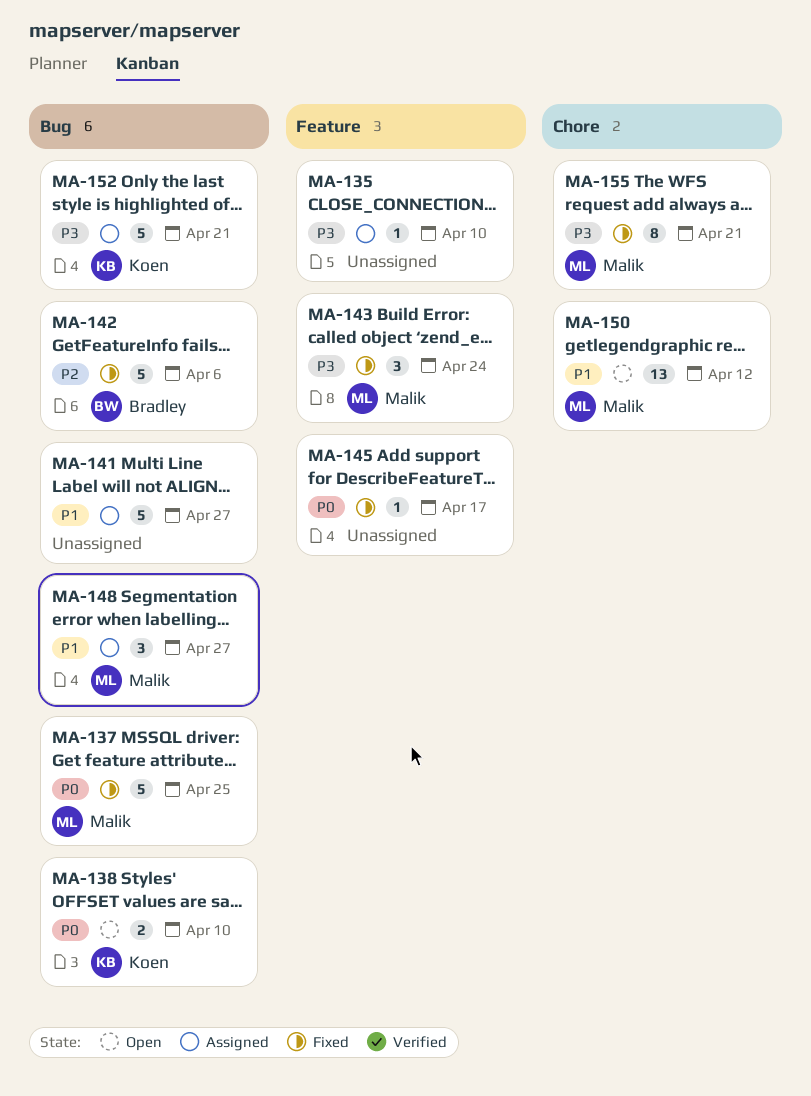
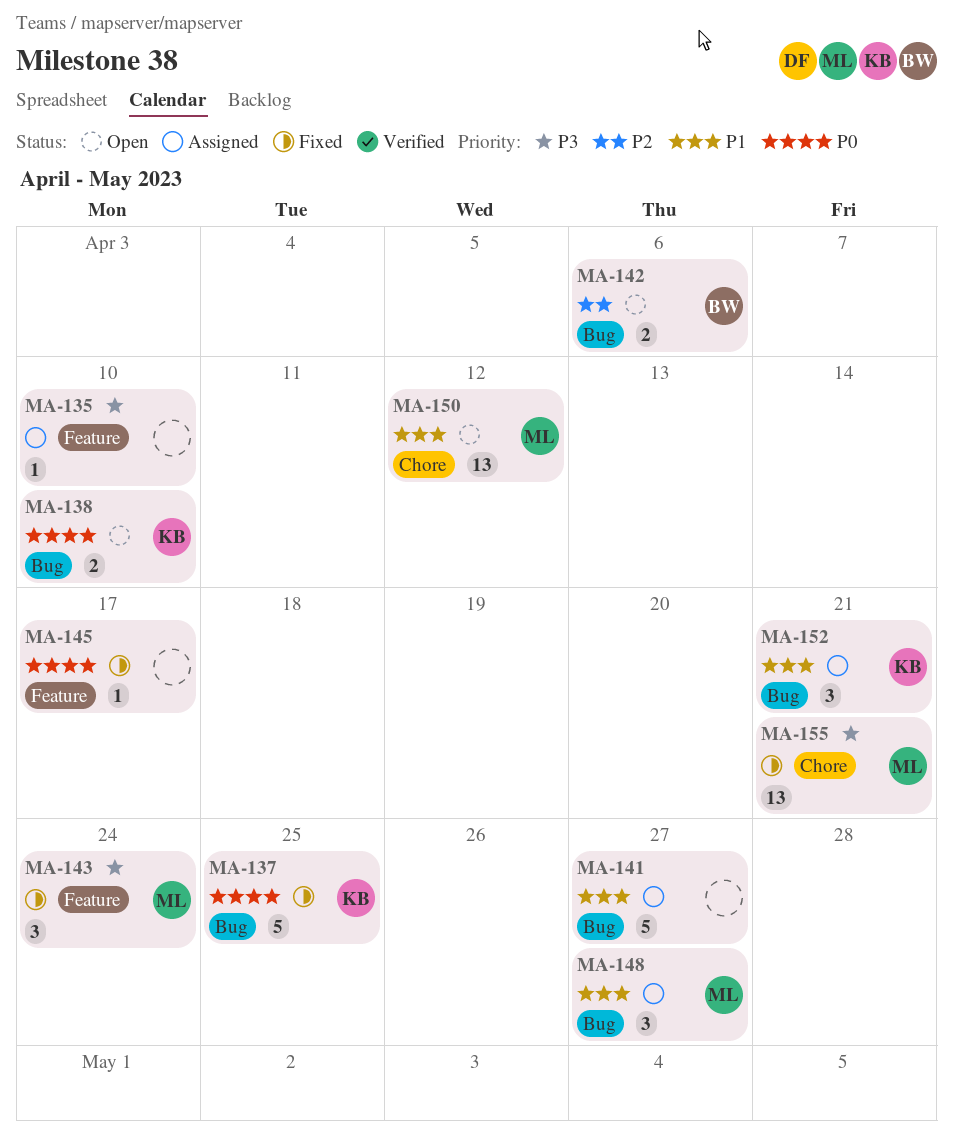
MA-137, owner: Malik -> Koen
MA-142, status: Fixed -> Open
MA-142, estimate: 5 -> 2
MA-152, priority: P3 -> P1
MA-152, estimate: 5 -> 3
MA-155, estimate: 8 -> 13

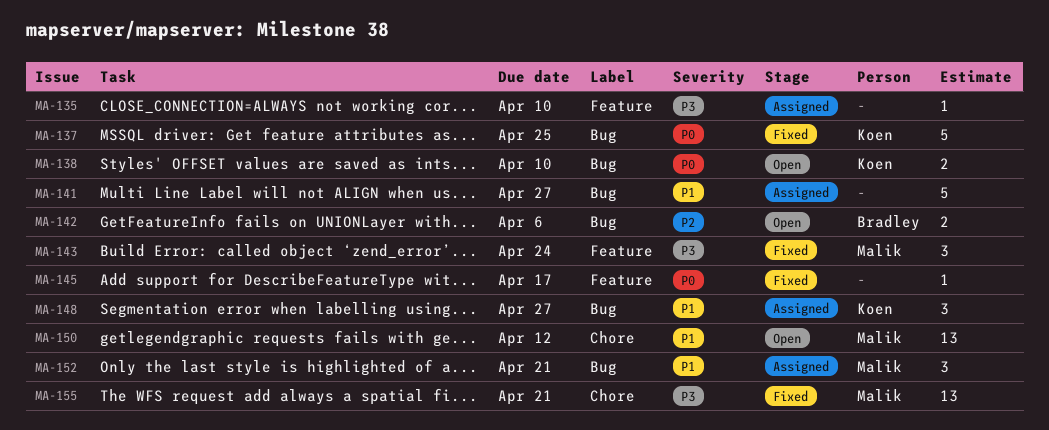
MA-148, owner: Malik -> Koen
MA-152, owner: Koen -> Malik

